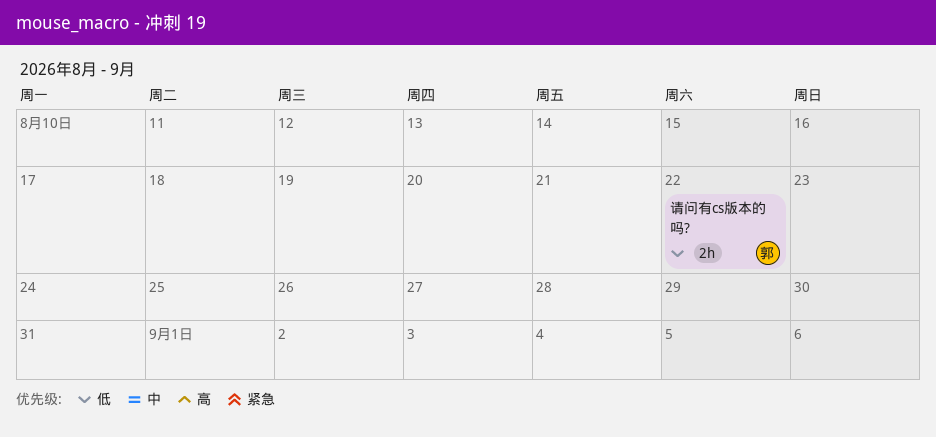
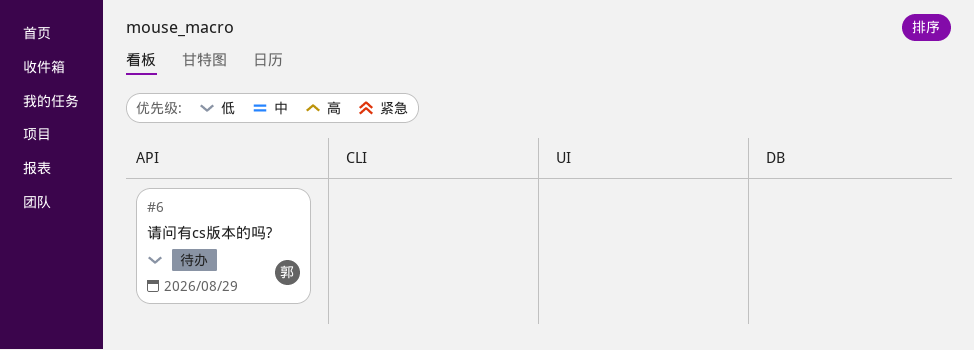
请问有cs版本的吗?, due: Aug 22 -> Aug 29

